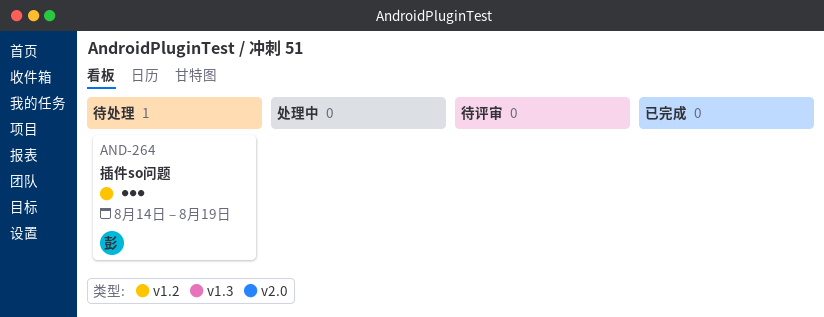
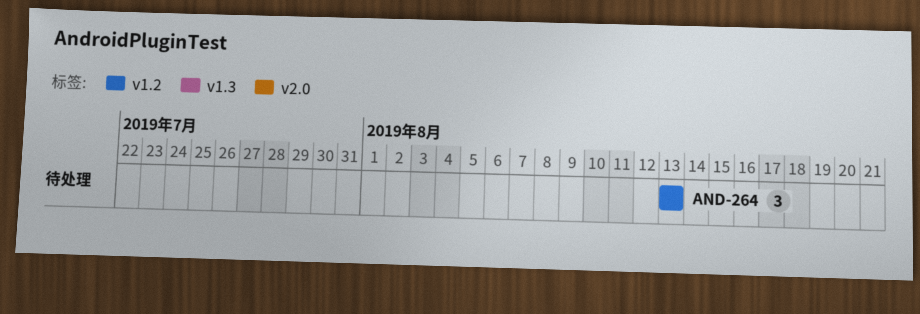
AND-264, start: Aug 14 -> Aug 13
AND-264, due: Aug 19 -> Aug 13

